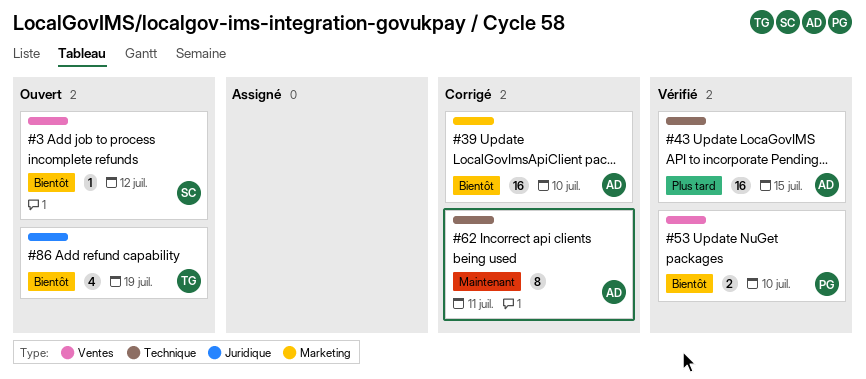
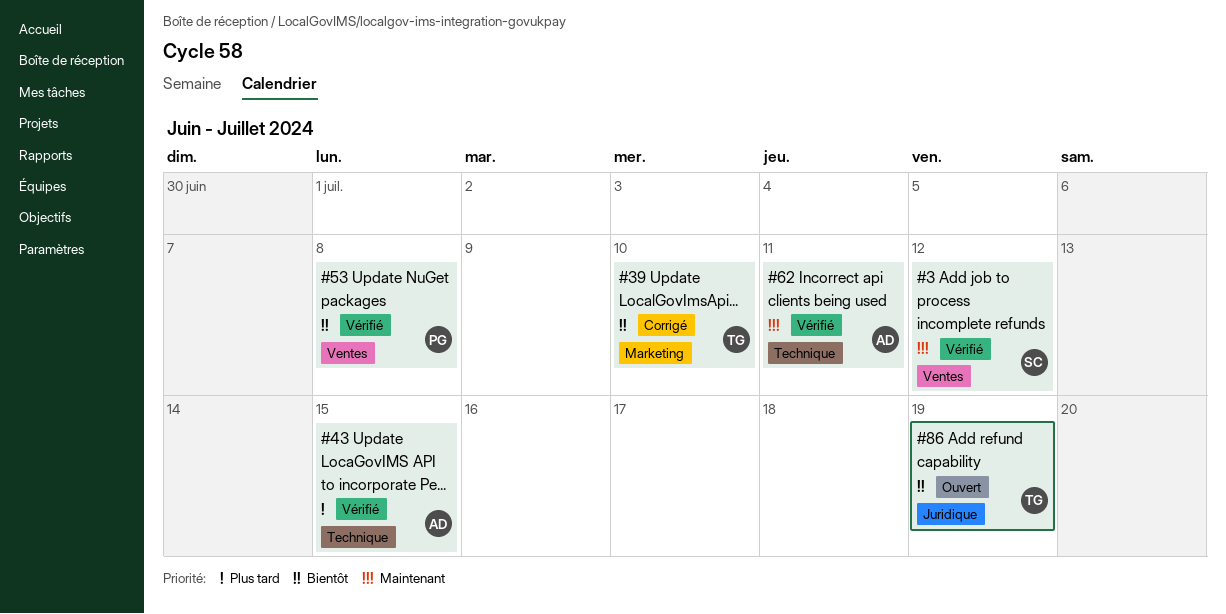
#3, status: Ouvert -> Vérifié
#3, priority: Bientôt -> Maintenant
#39, owner: AD -> TG
#53, due: Jul 10 -> Jul 8
#62, status: Corrigé -> Vérifié

